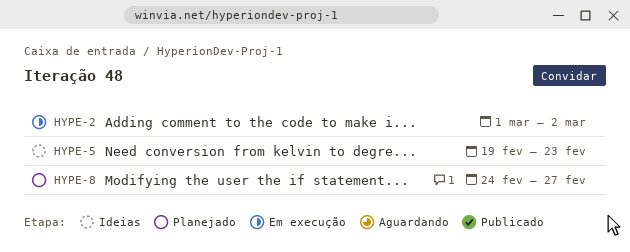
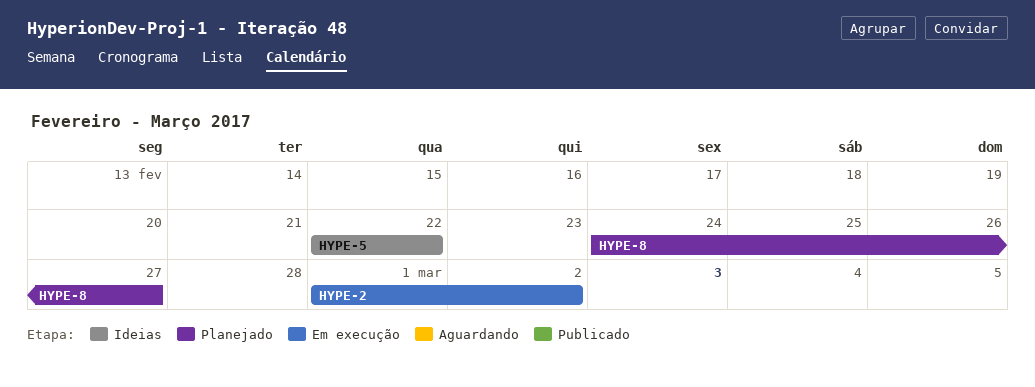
HYPE-5, start: Feb 19 -> Feb 22
HYPE-5, due: Feb 23 -> Feb 22

